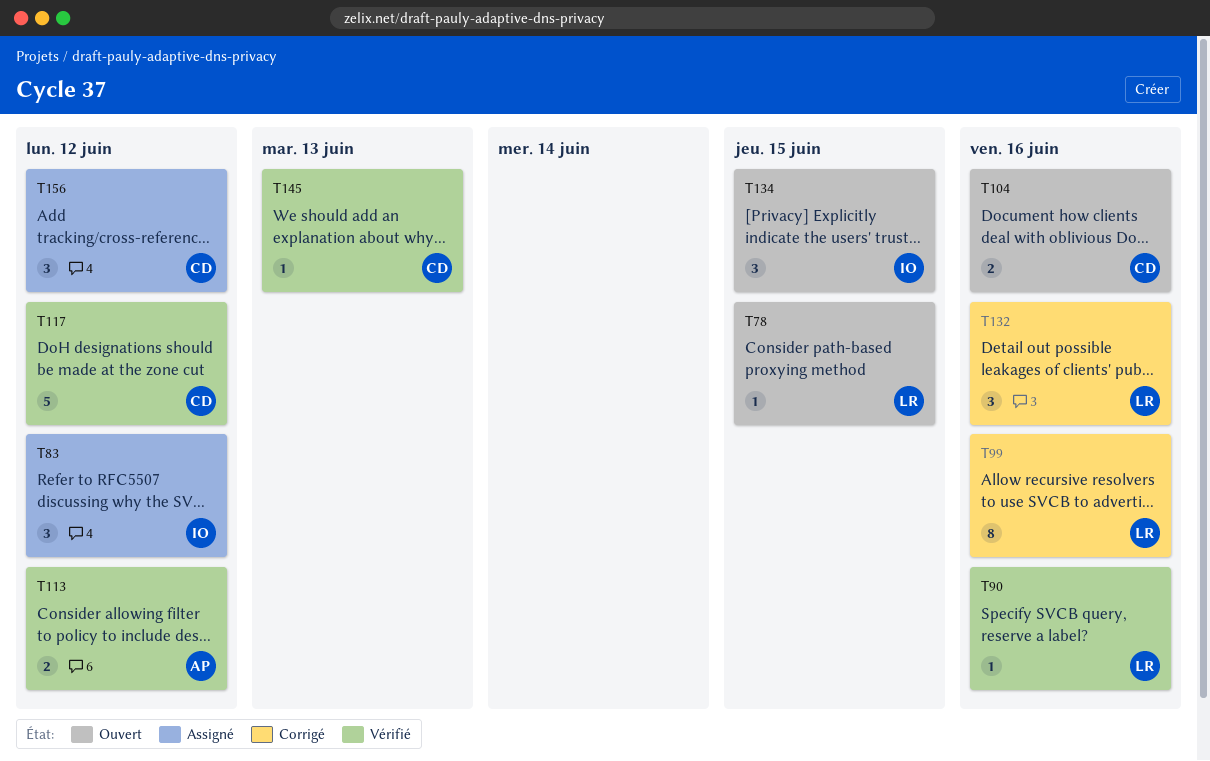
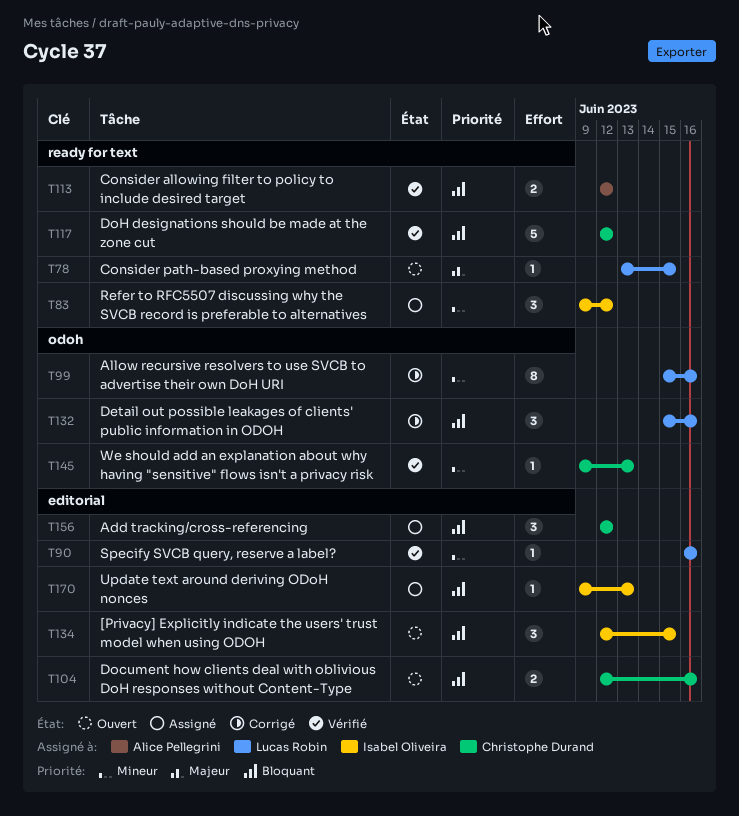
T170: none -> present

